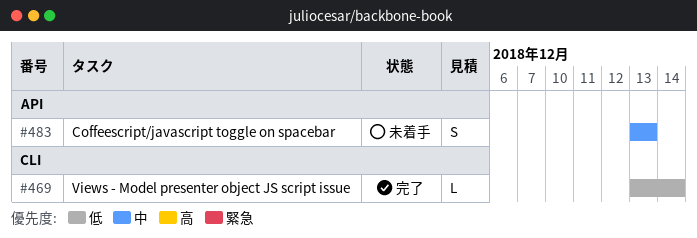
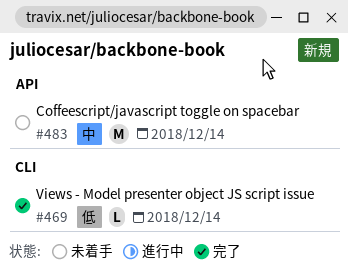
#483, estimate: S -> M
#483, due: Dec 13 -> Dec 14

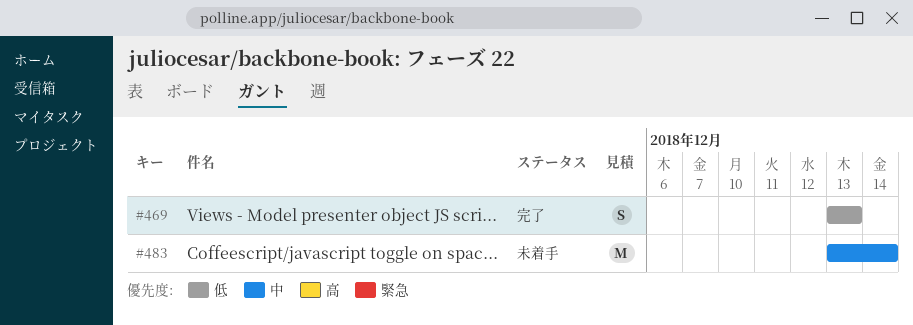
#469, estimate: L -> S
#469, due: Dec 14 -> Dec 13

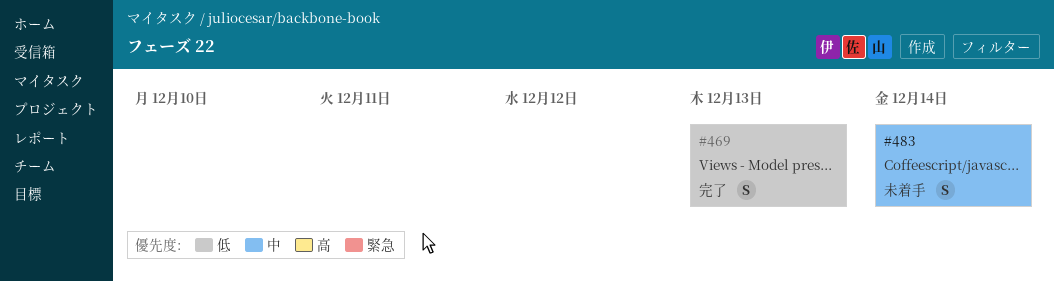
#483, estimate: M -> S

